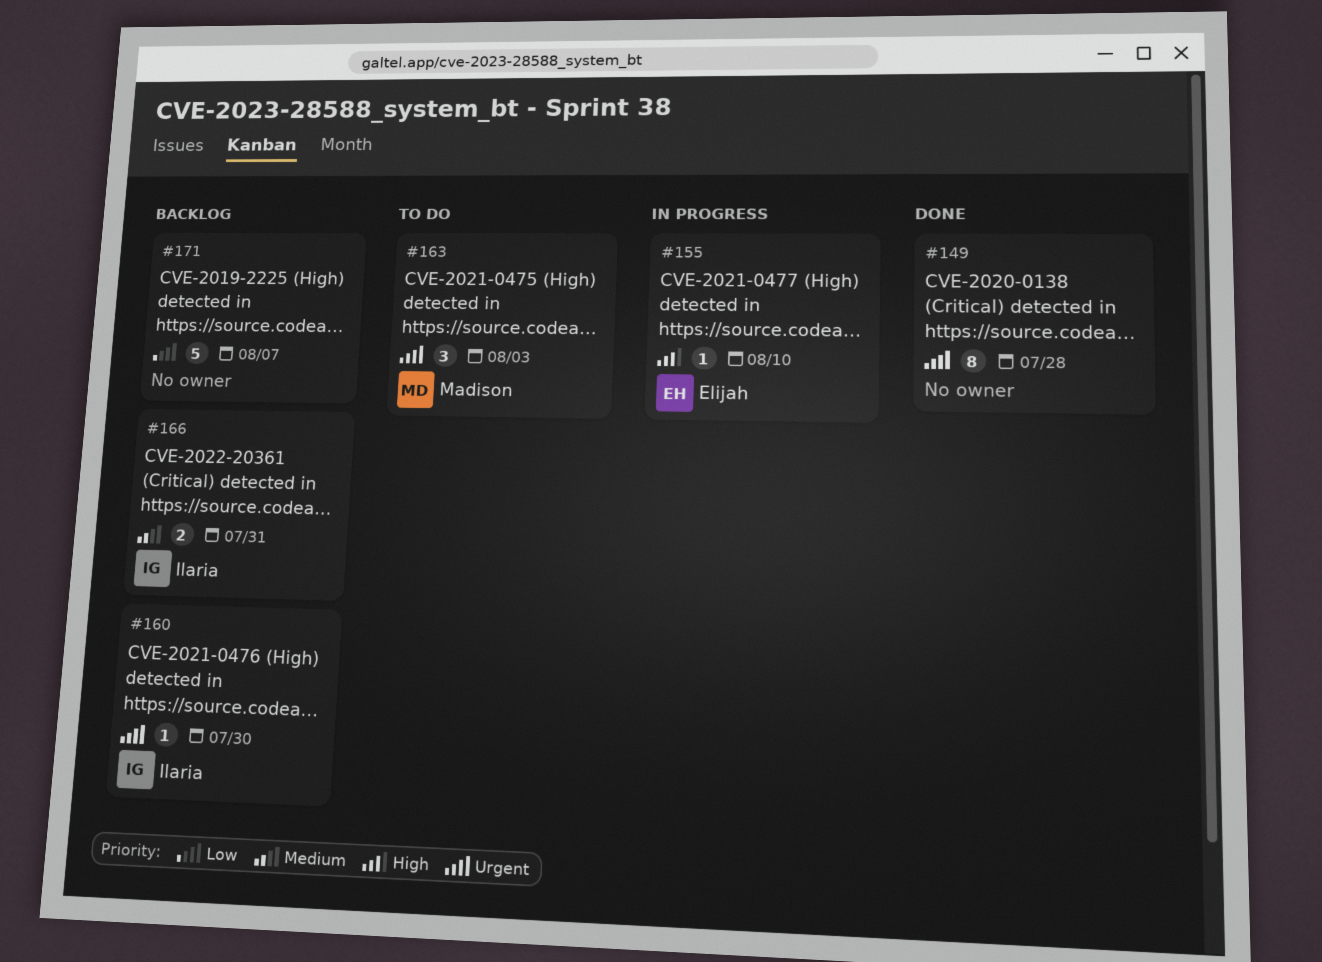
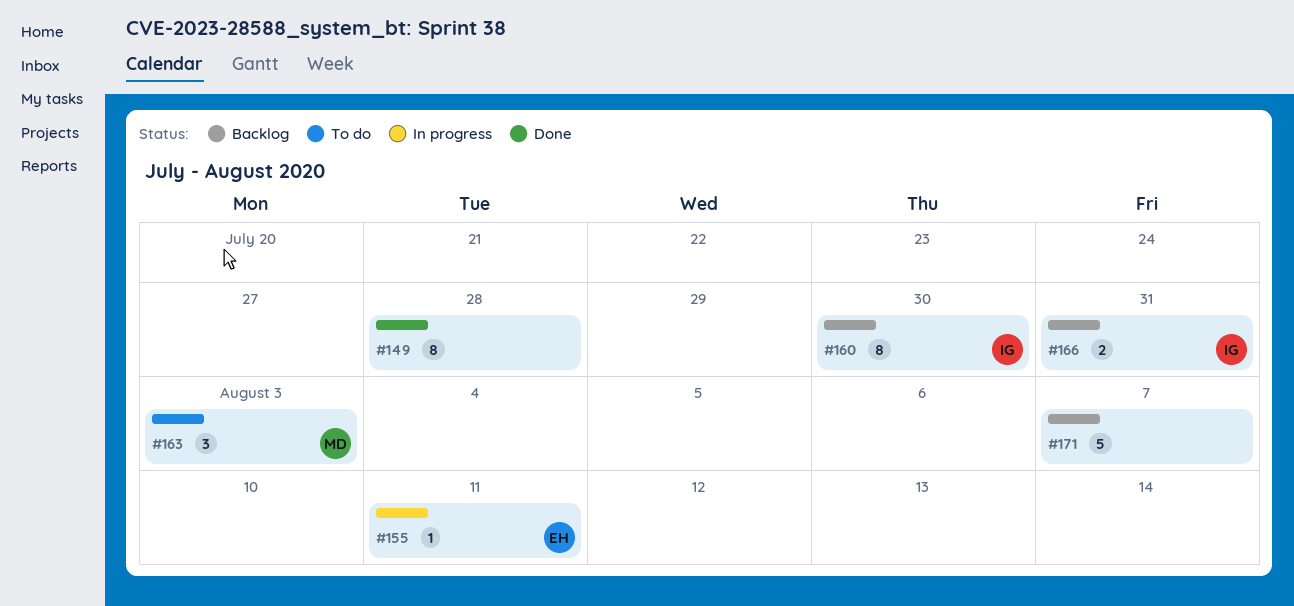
#155, due: Aug 10 -> Aug 11
#160, estimate: 1 -> 8

